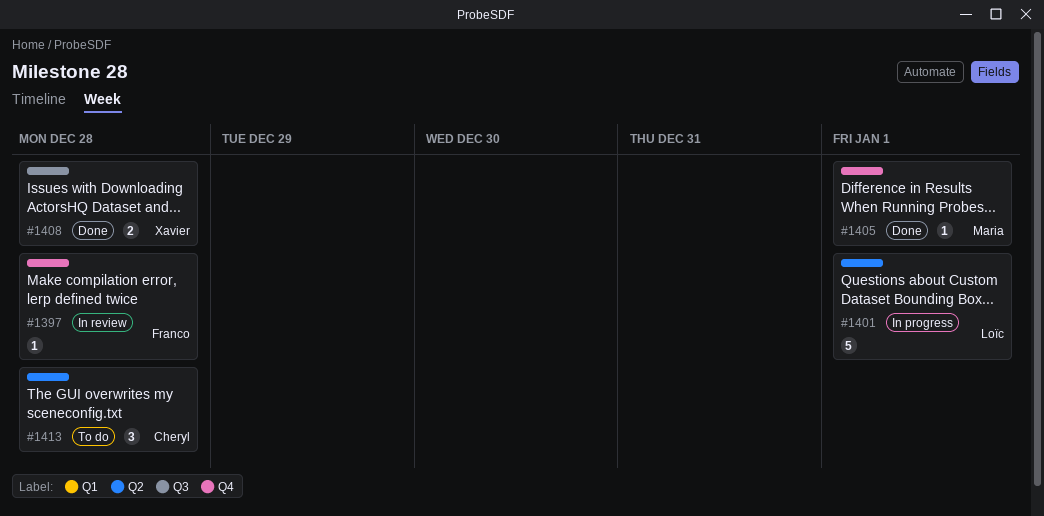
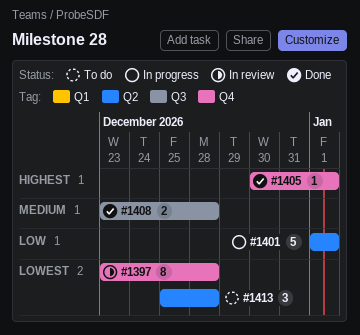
#1397, estimate: 1 -> 8

